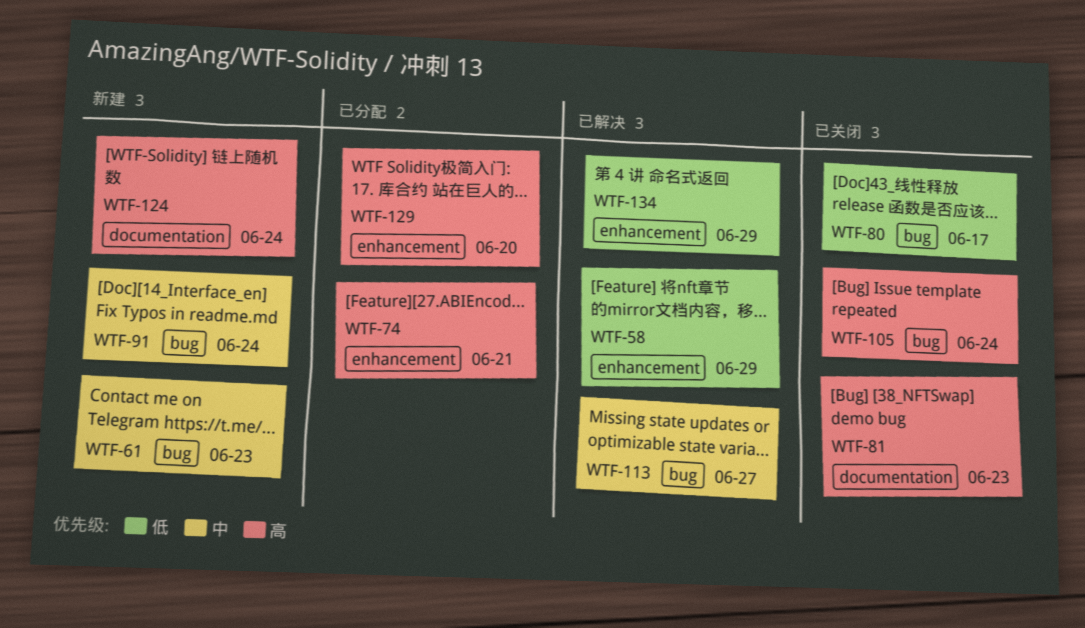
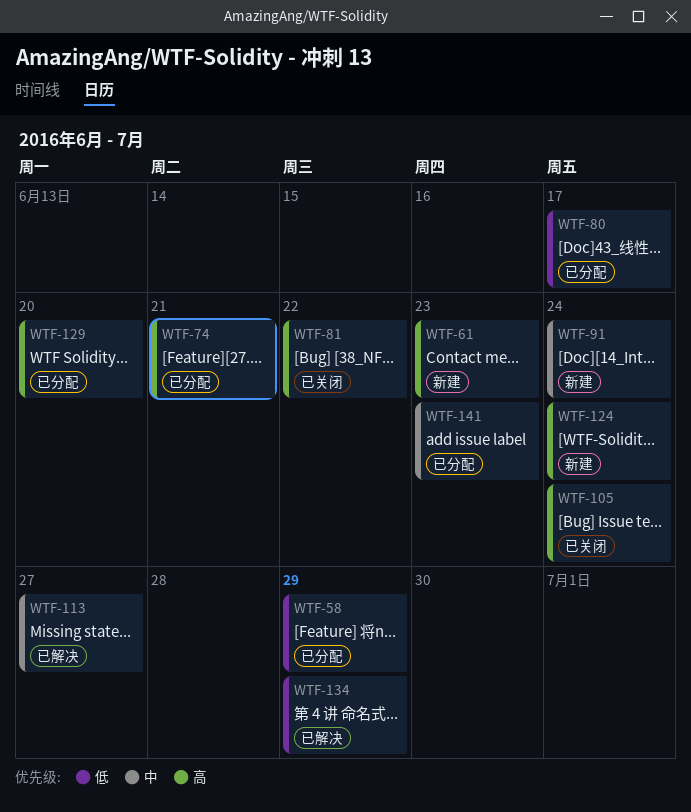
WTF-58, status: 已解决 -> 已分配
WTF-61, priority: 中 -> 高
WTF-80, status: 已关闭 -> 已分配
WTF-81, due: Jun 23 -> Jun 22
WTF-141: none -> present

